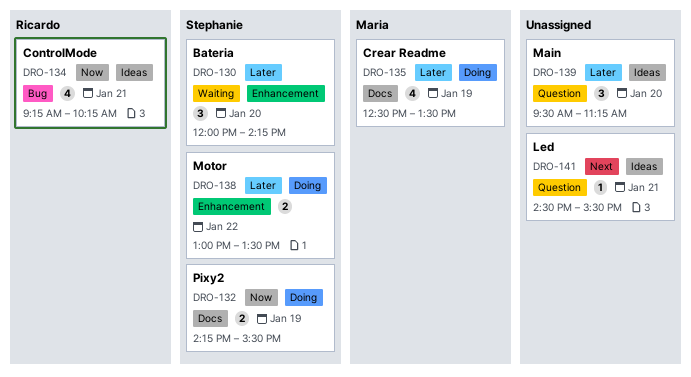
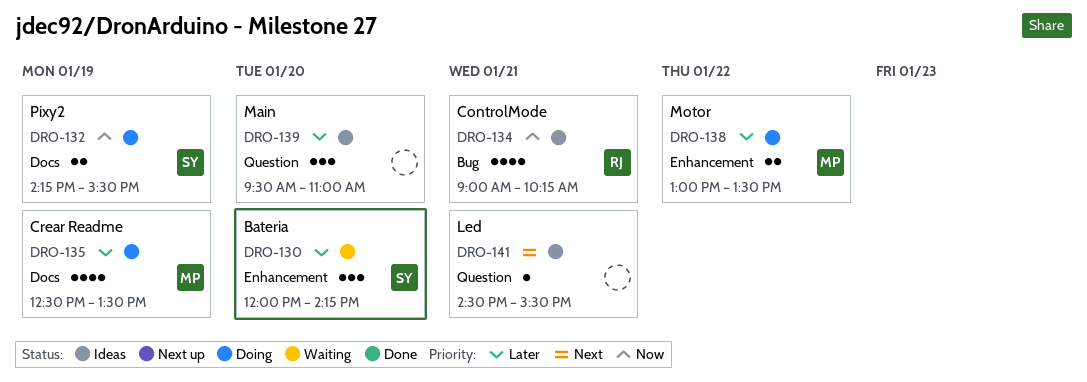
DRO-134, begins: 09:15 -> 09:00
DRO-138, owner: Stephanie -> Maria
DRO-139, ends: 11:15 -> 11:00

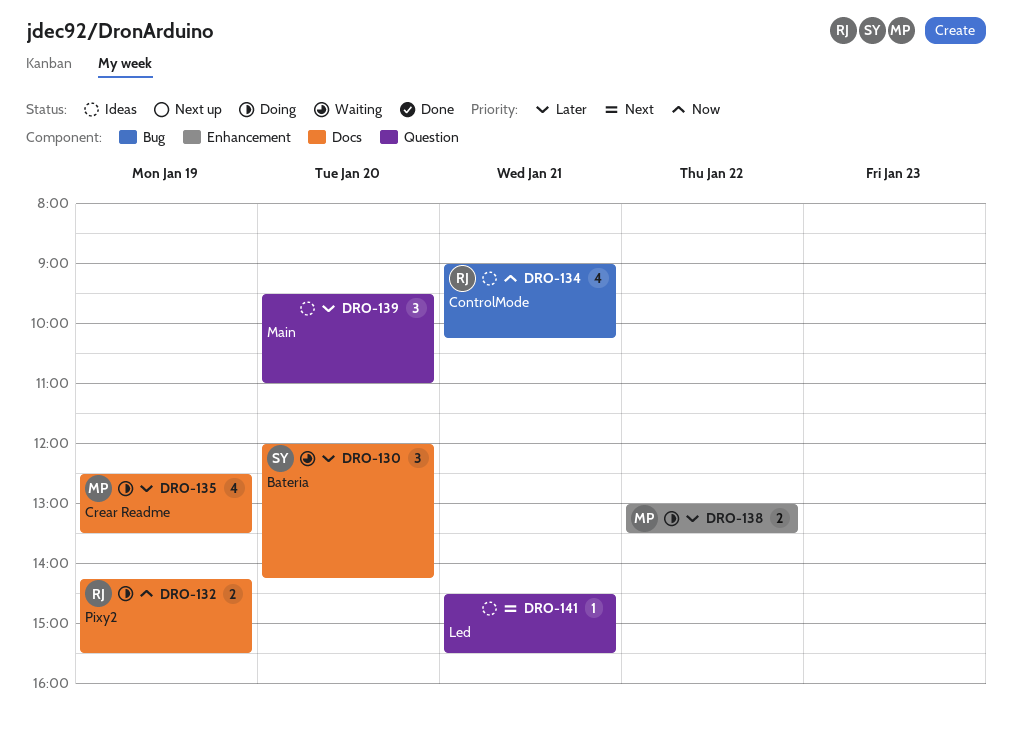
DRO-130, label: Enhancement -> Docs
DRO-132, owner: SY -> RJ

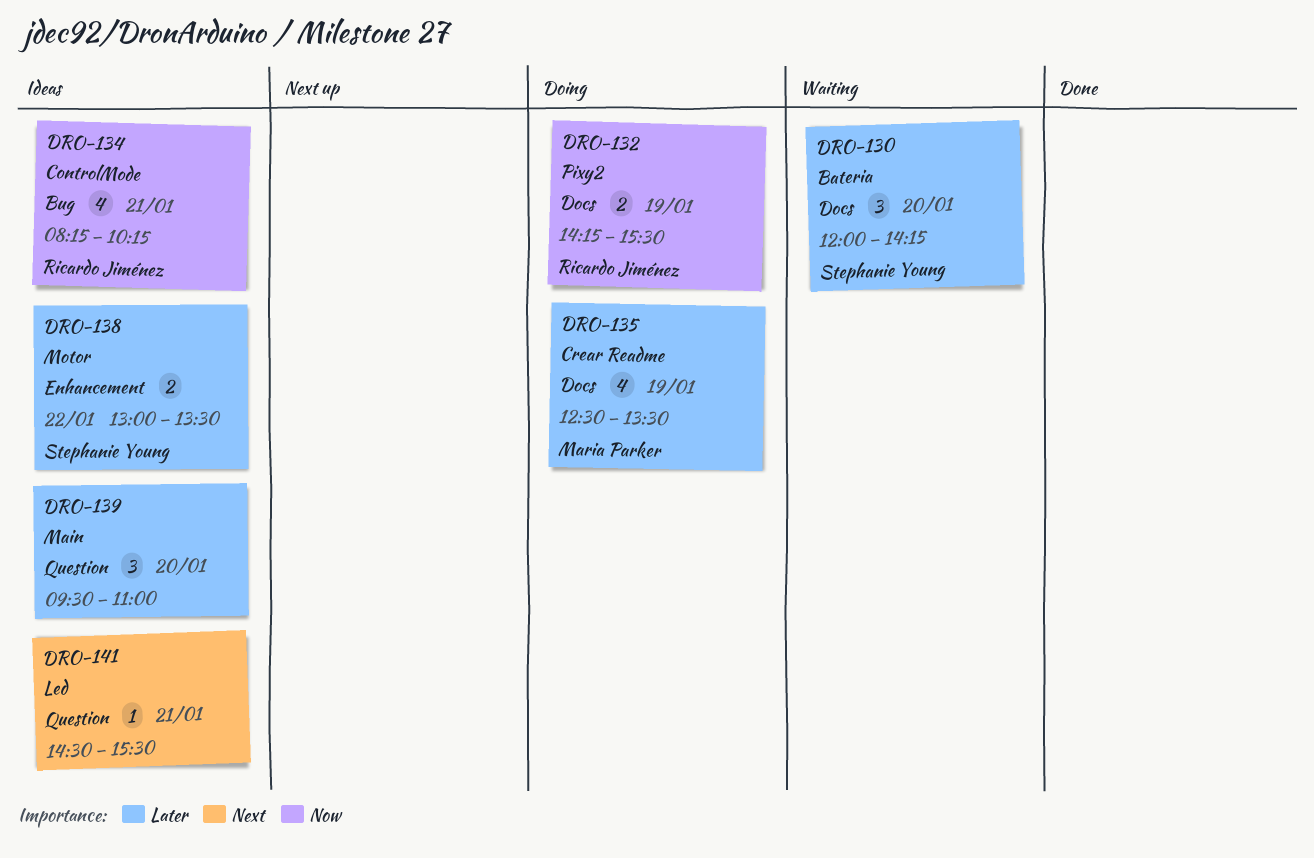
DRO-134, begins: 09:00 -> 08:15
DRO-138, status: Doing -> Ideas
DRO-138, owner: Maria Parker -> Stephanie Young

